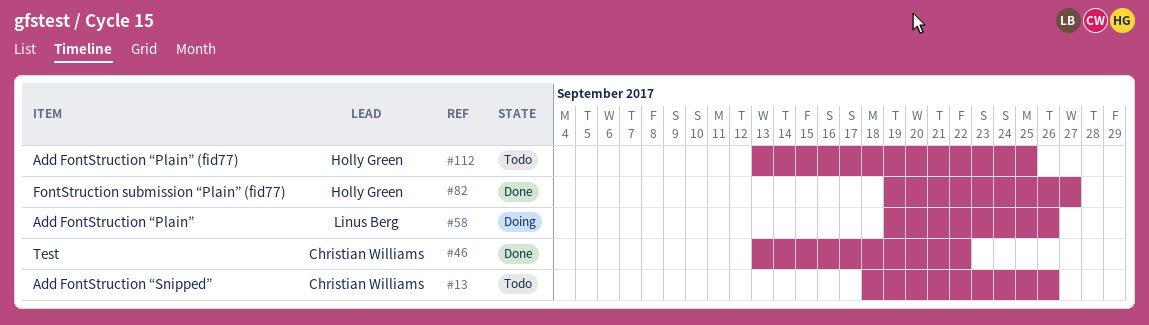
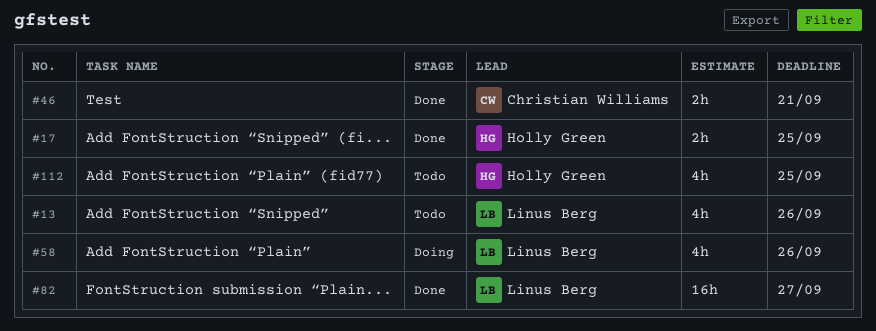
#13, owner: Christian Williams -> Linus Berg
#17: none -> present
#46, due: Sep 22 -> Sep 21
#82, owner: Holly Green -> Linus Berg

